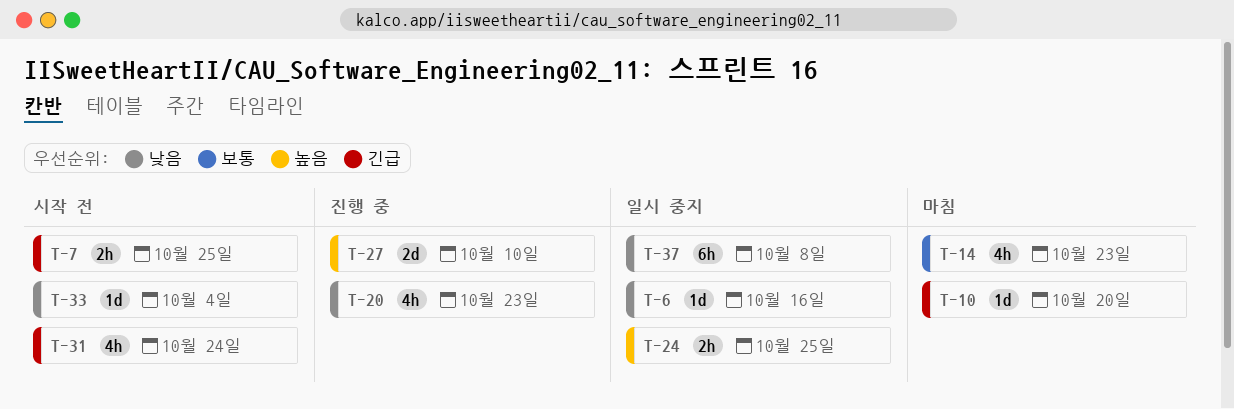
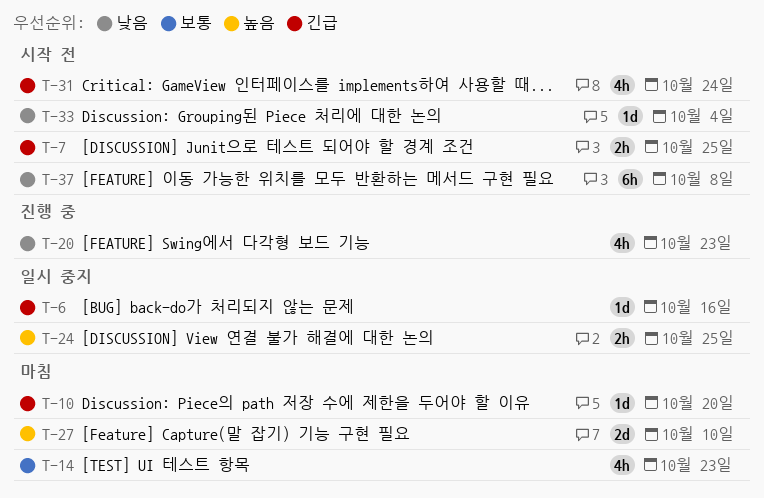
T-6, priority: 낮음 -> 긴급
T-27, status: 진행 중 -> 마침
T-37, status: 일시 중지 -> 시작 전

